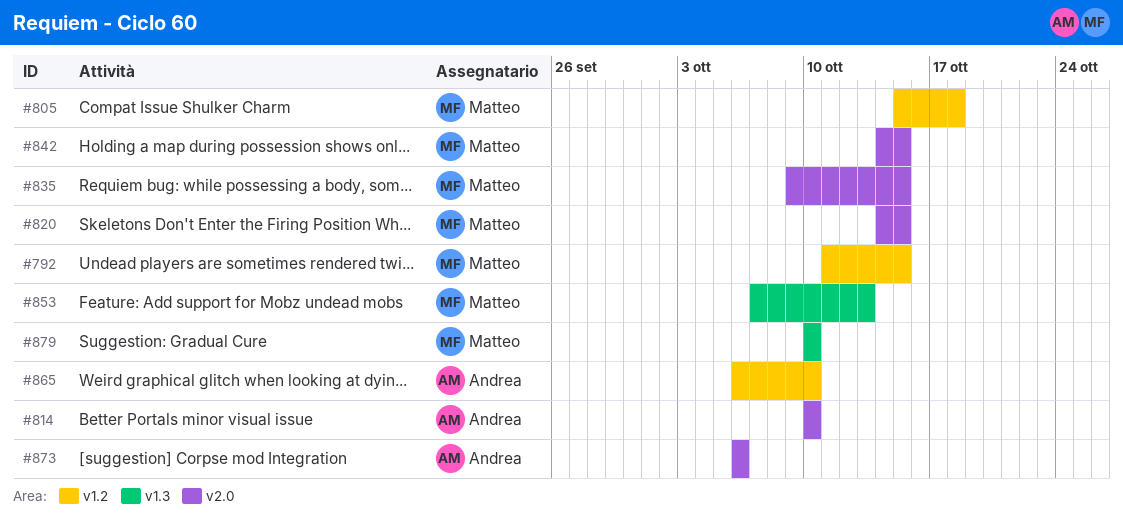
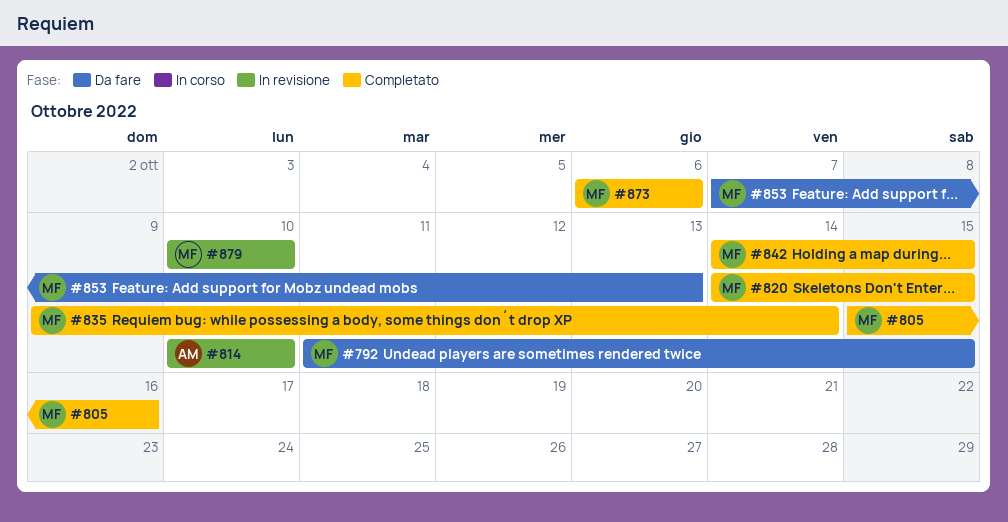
#805, due: Oct 18 -> Oct 16
#835, due: Oct 15 -> Oct 14
#865: present -> none
#873, owner: Andrea -> Matteo

